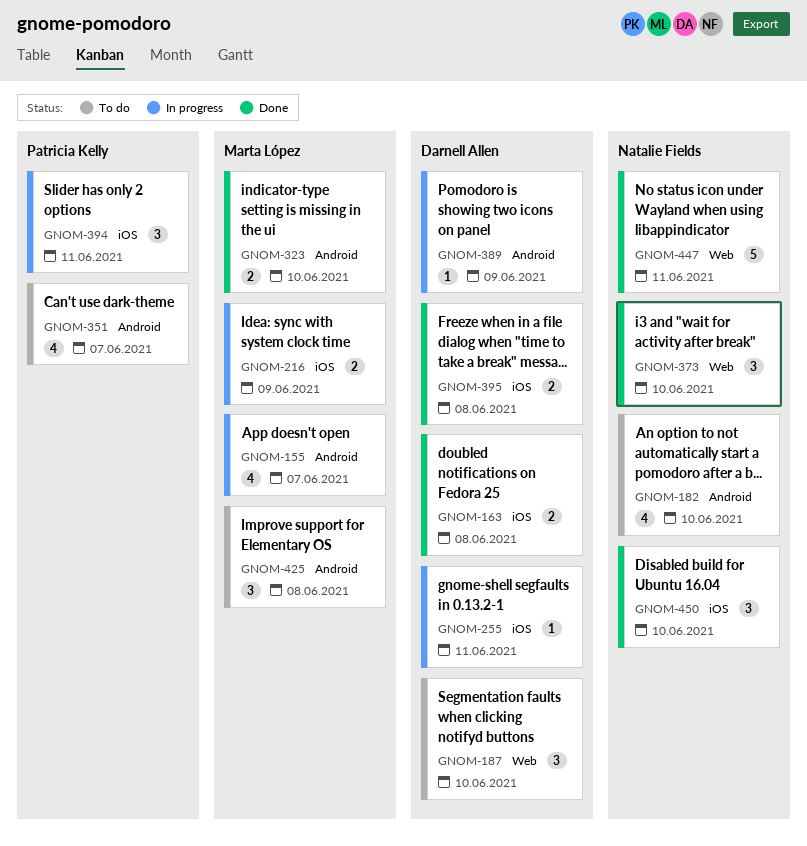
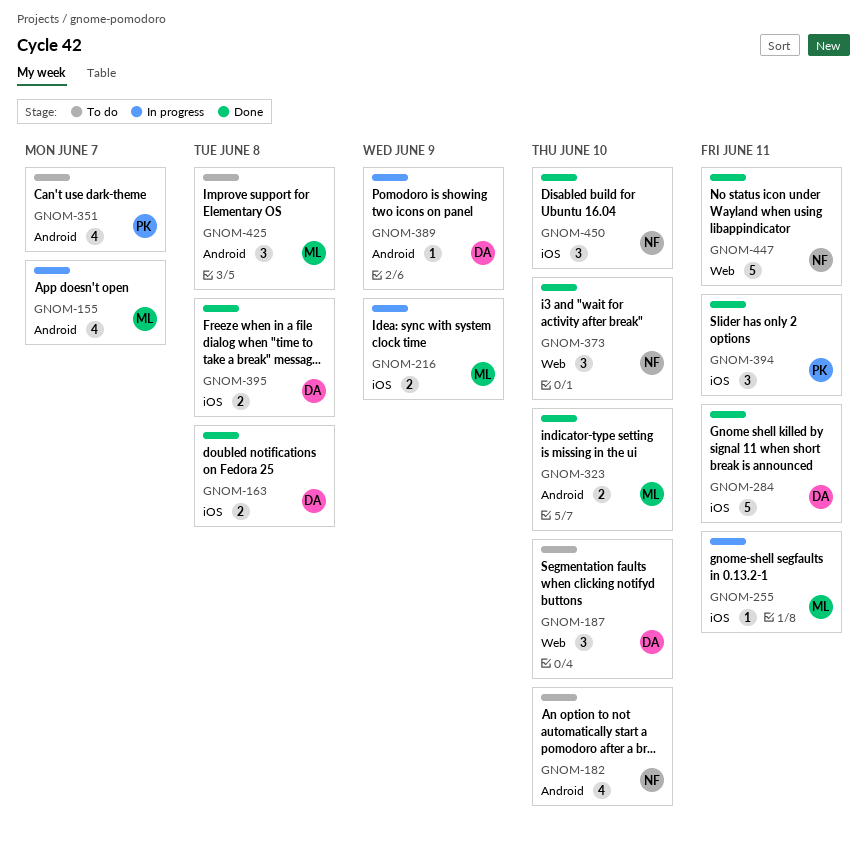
GNOM-255, owner: Darnell Allen -> Marta López
GNOM-284: none -> present
GNOM-394, status: In progress -> Done

